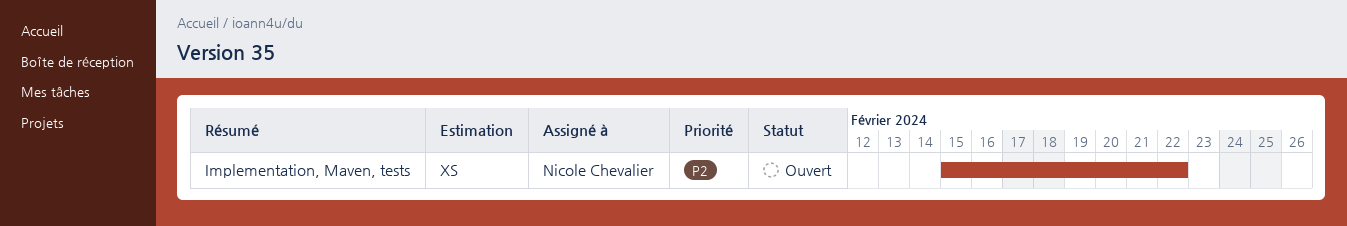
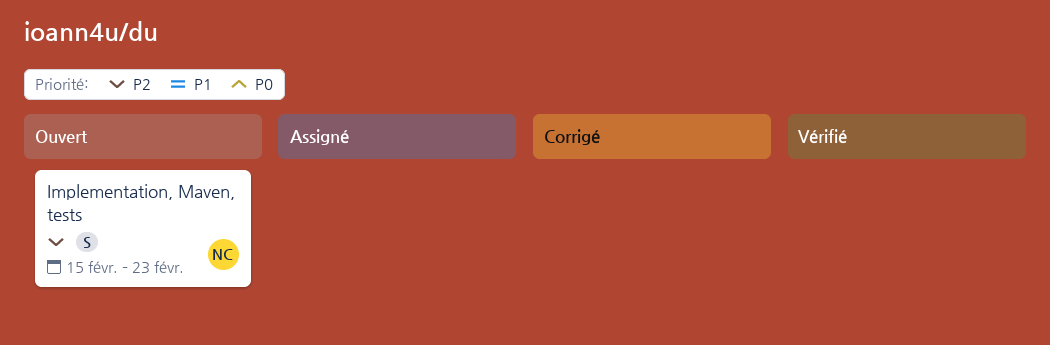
Implementation, Maven, tests, estimate: XS -> S
Implementation, Maven, tests, due: Feb 22 -> Feb 23

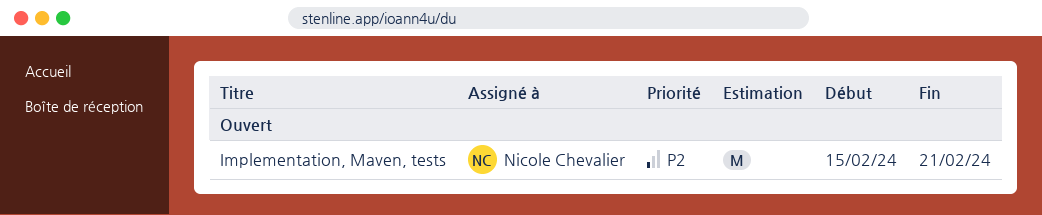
Implementation, Maven, tests, estimate: S -> M
Implementation, Maven, tests, due: Feb 23 -> Feb 21

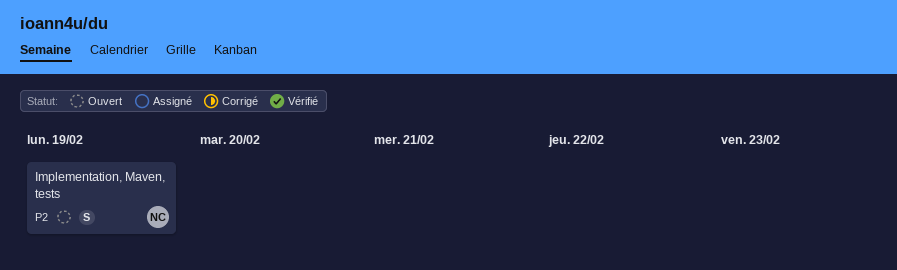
Implementation, Maven, tests, estimate: M -> S
Implementation, Maven, tests, due: Feb 21 -> Feb 19

